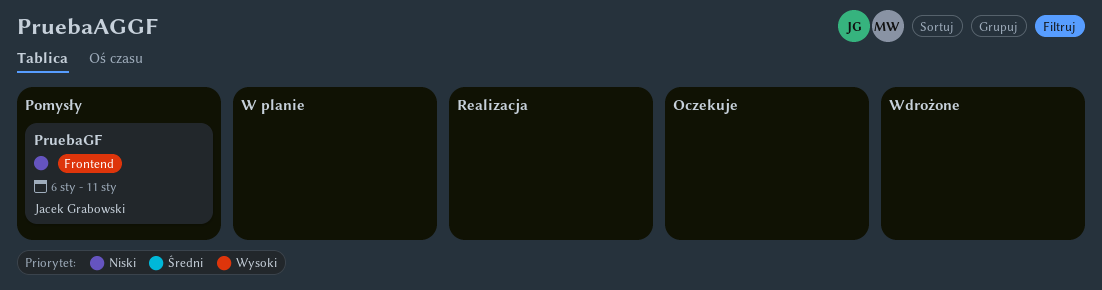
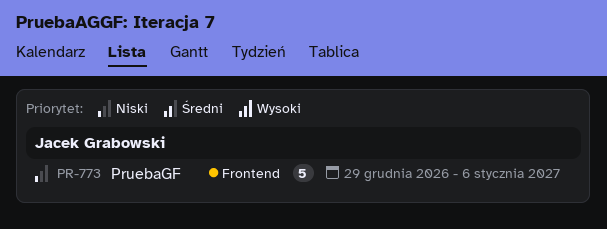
PruebaGF, start: Jan 6 -> Dec 29
PruebaGF, due: Jan 11 -> Jan 6

